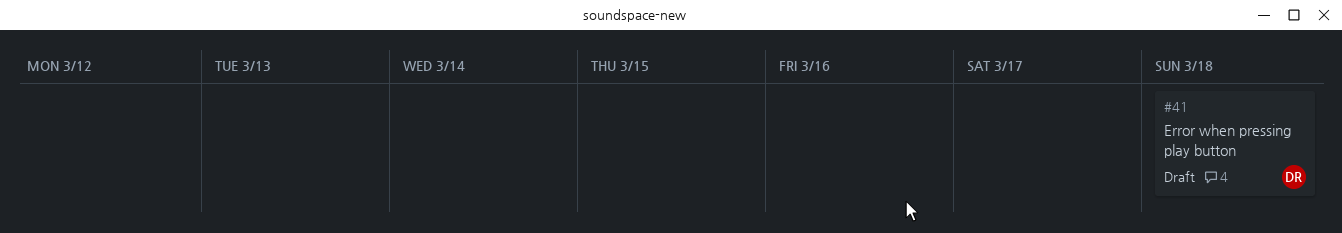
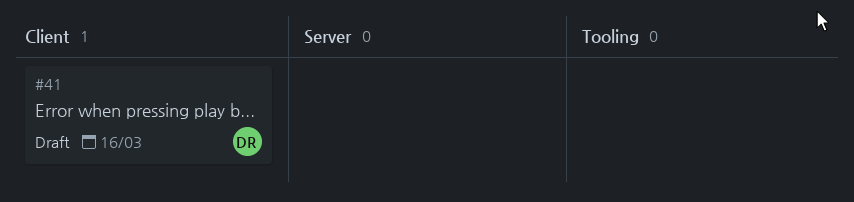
#41, due: Mar 18 -> Mar 16

